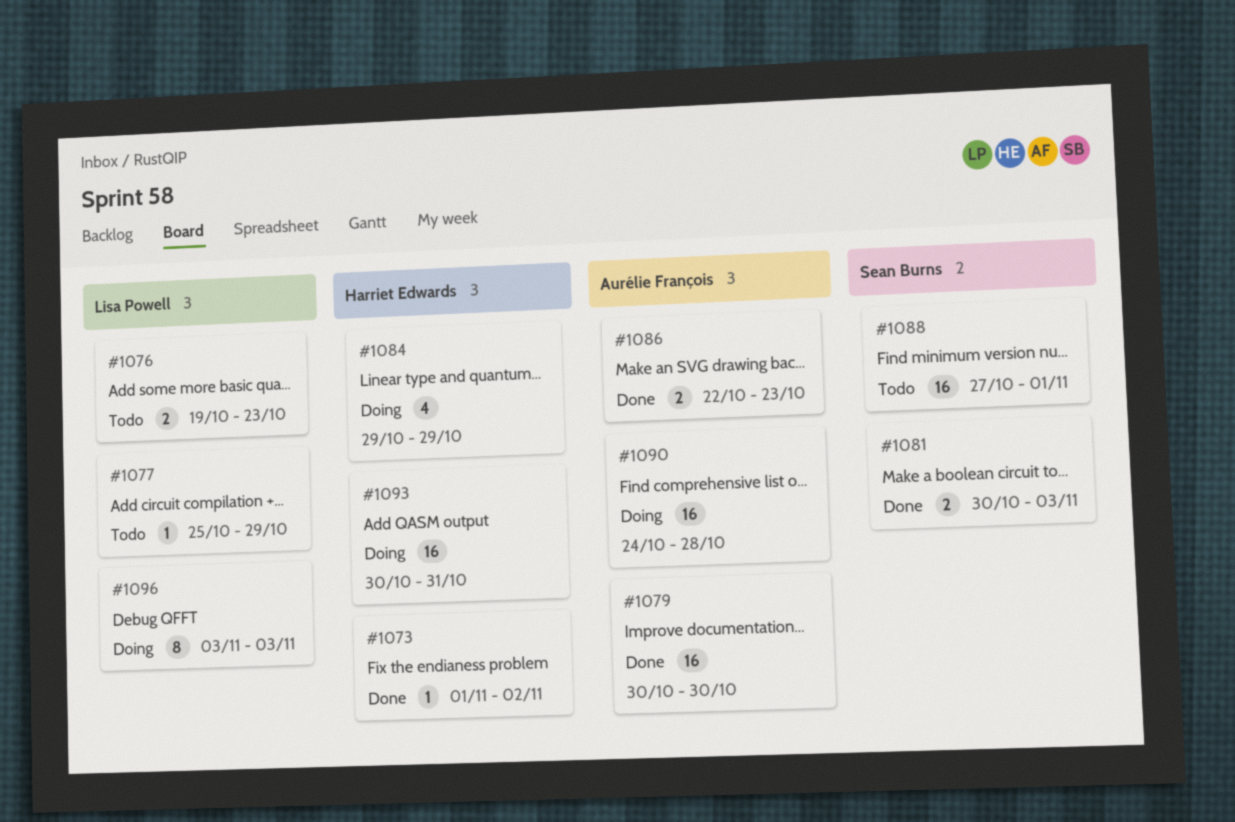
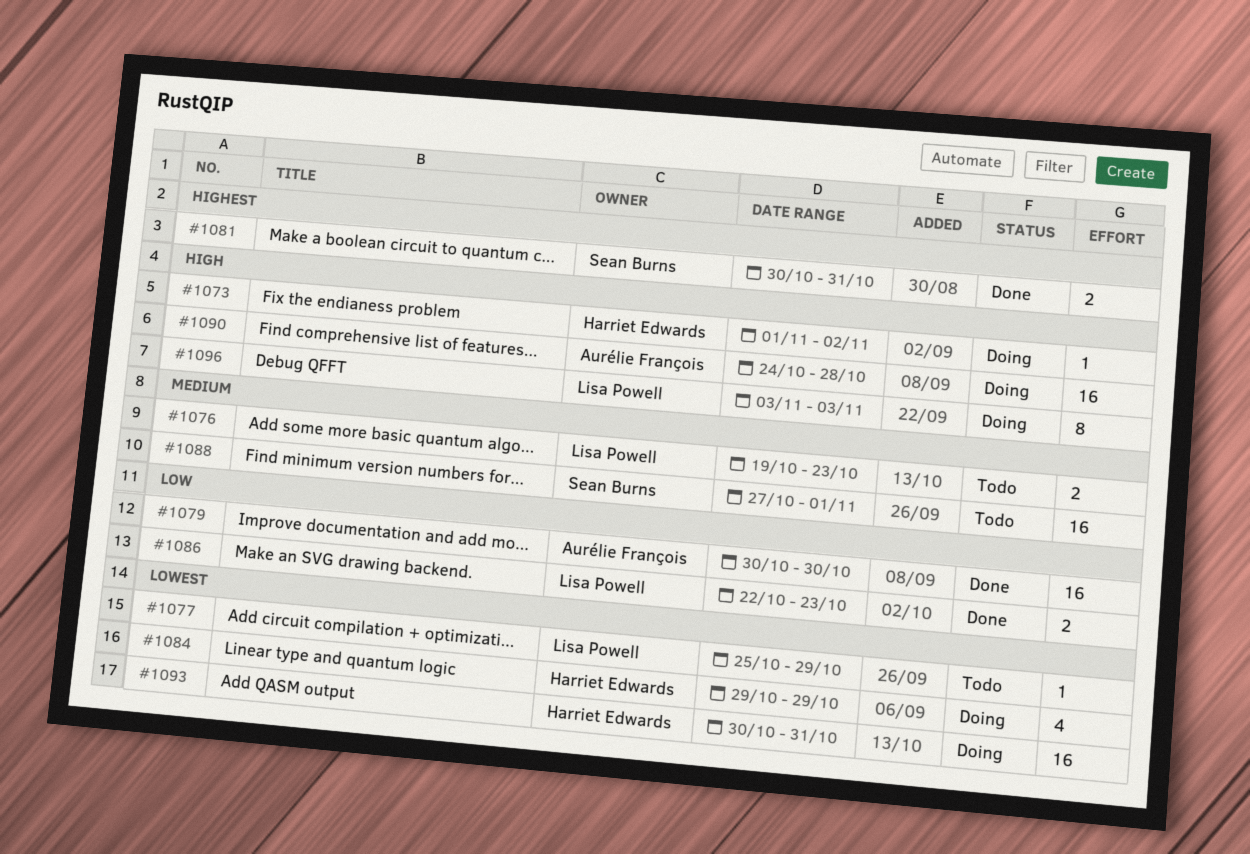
#1073, status: Done -> Doing
#1081, due: Nov 3 -> Oct 31
#1086, owner: Aurélie François -> Lisa Powell

